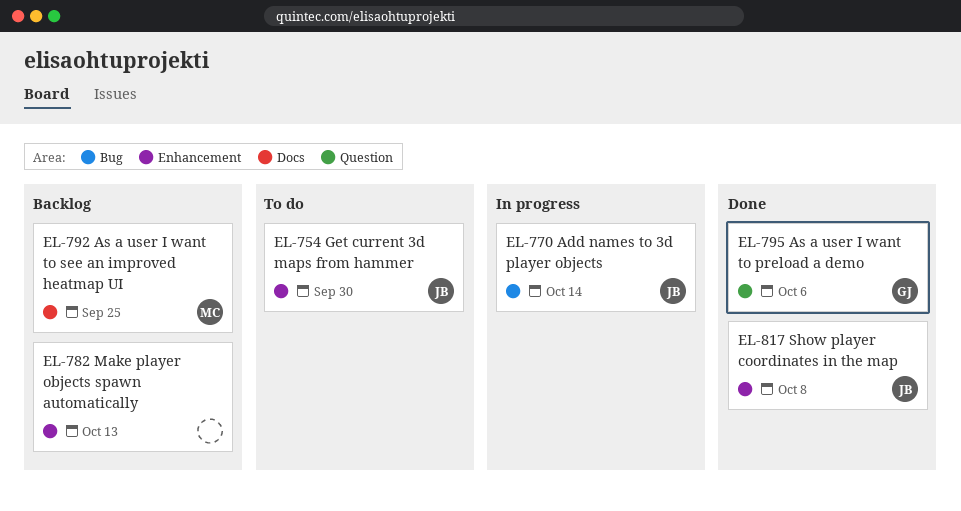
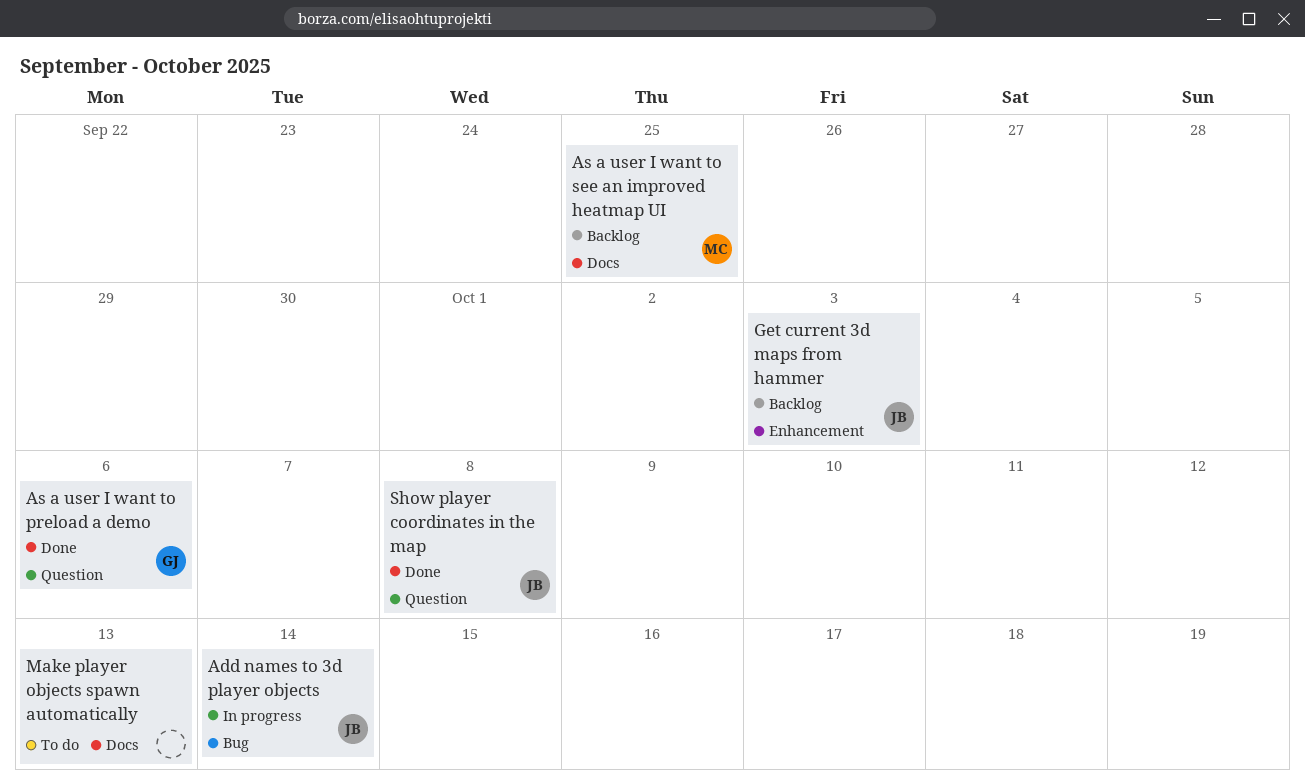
Get current 3d maps from hammer, status: To do -> Backlog
Get current 3d maps from hammer, due: Sep 30 -> Oct 3
Make player objects spawn automatically, status: Backlog -> To do
Make player objects spawn automatically, label: Enhancement -> Docs
Show player coordinates in the map, label: Enhancement -> Question

